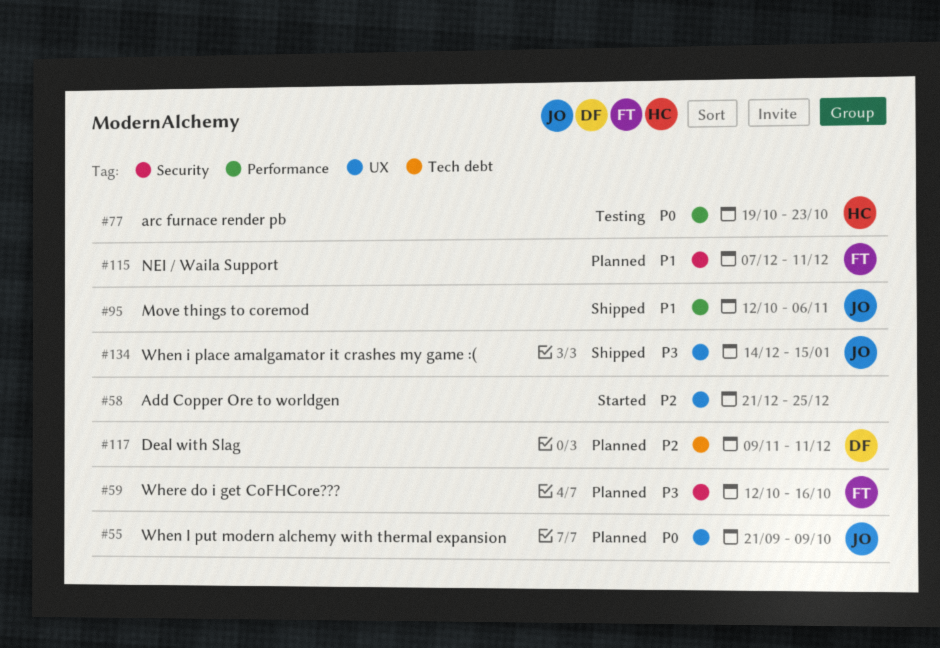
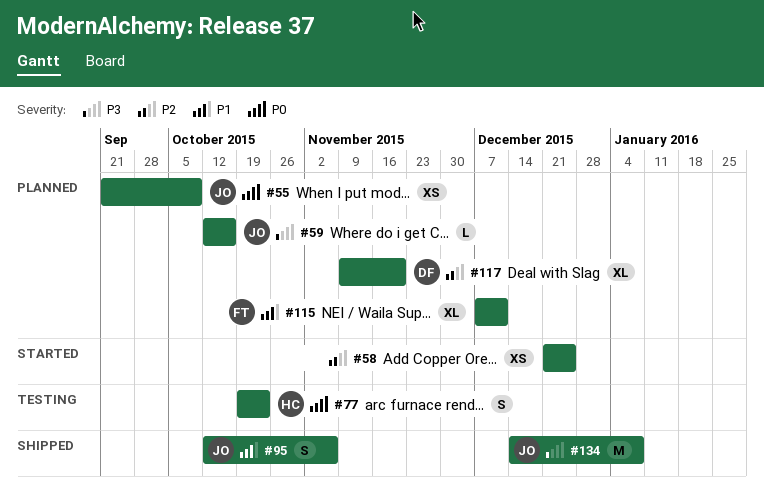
#59, owner: FT -> JO
#117, due: Dec 11 -> Nov 20
#134, due: Jan 15 -> Jan 8

